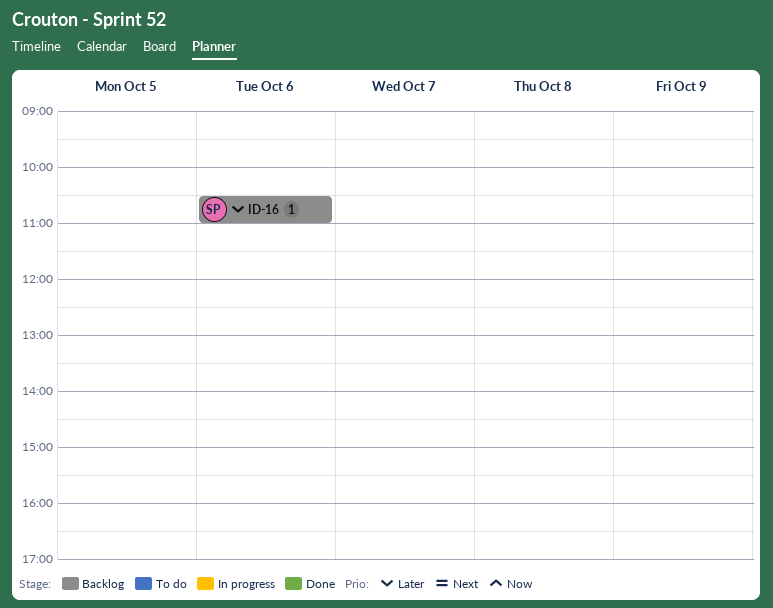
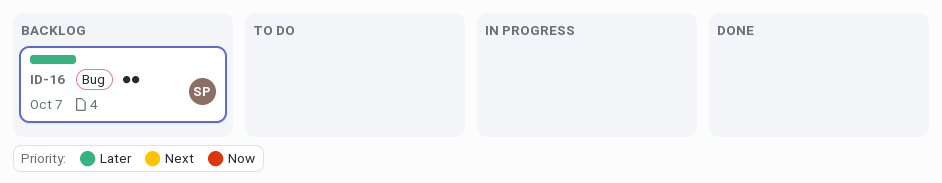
ID-16, estimate: 1 -> 2
ID-16, day: Oct 6 -> Oct 7

